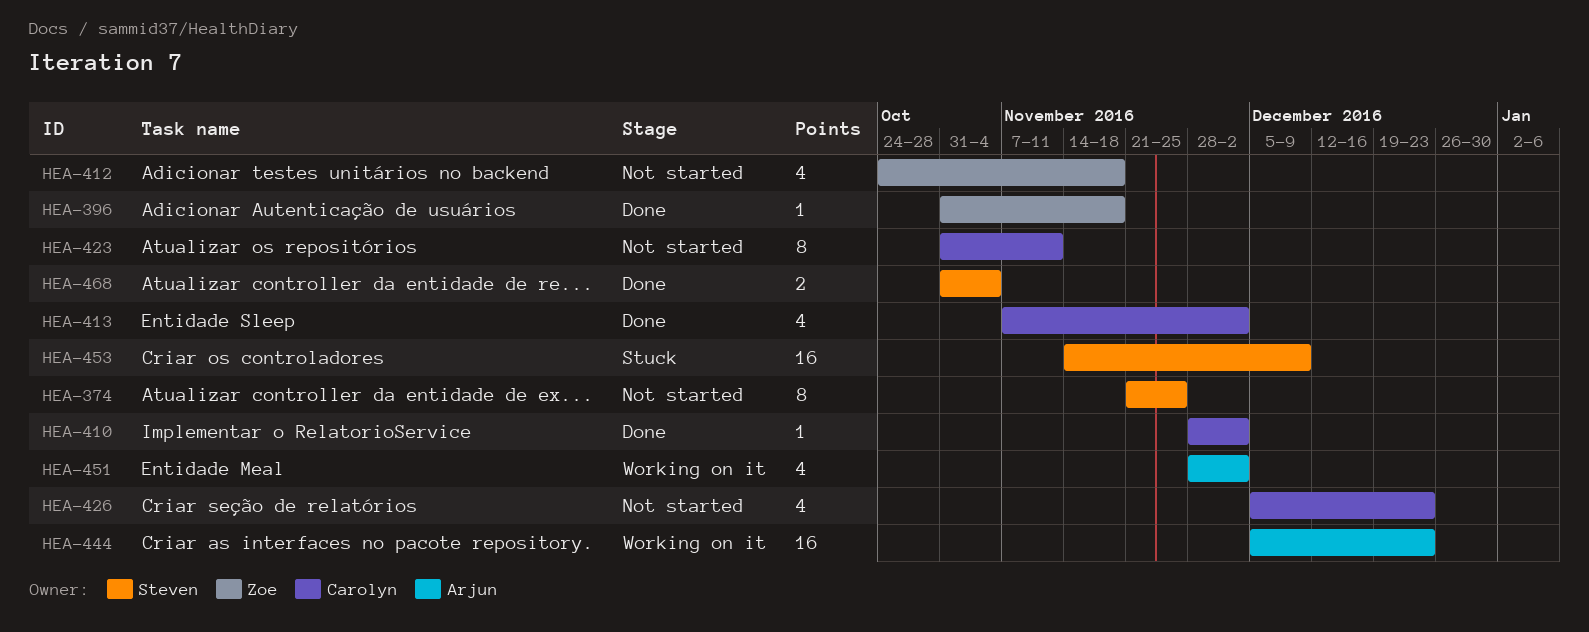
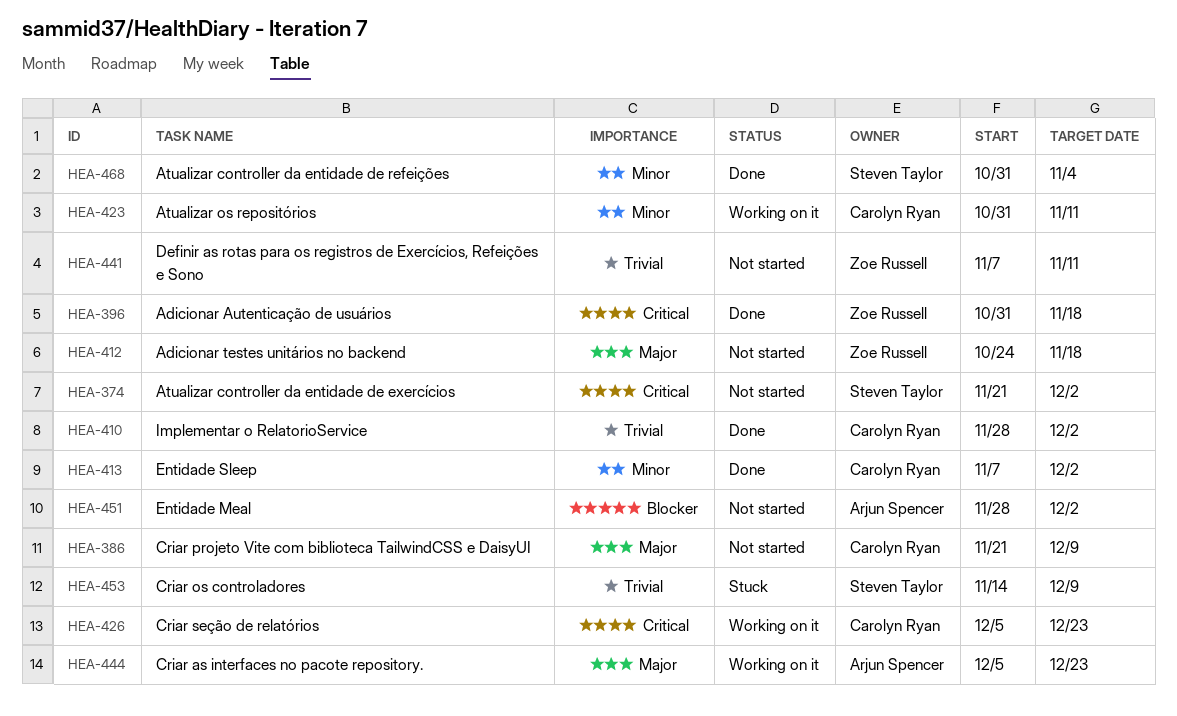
HEA-374, due: Nov 25 -> Dec 2
HEA-386: none -> present
HEA-423, status: Not started -> Working on it
HEA-426, status: Not started -> Working on it
HEA-441: none -> present
HEA-451, status: Working on it -> Not started

